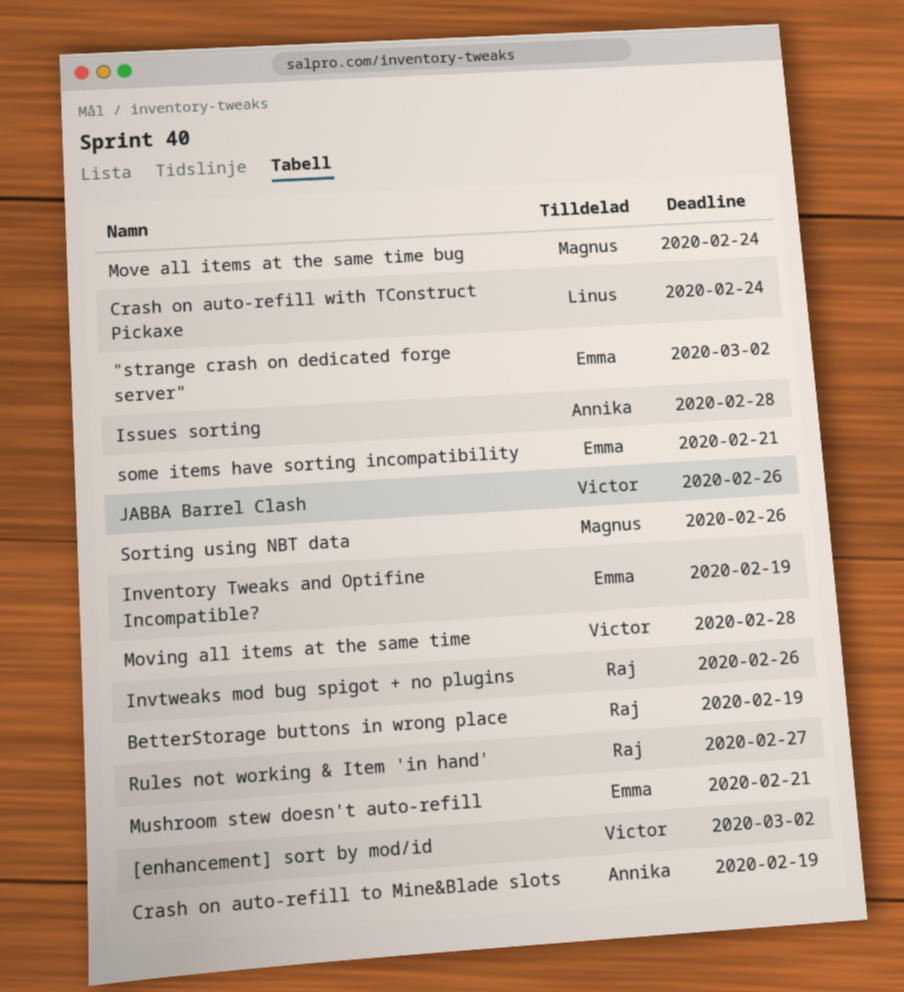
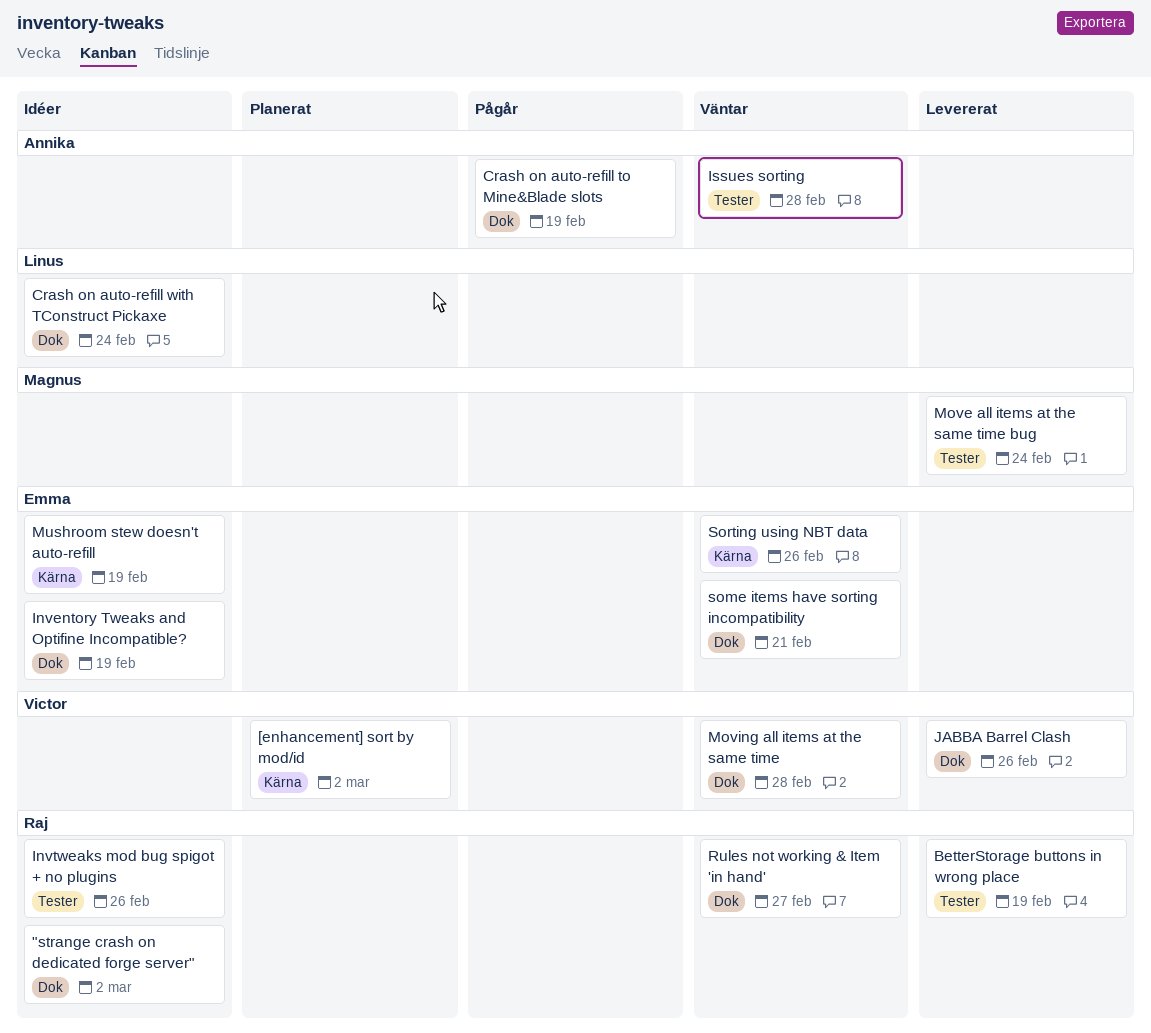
"strange crash on dedicated forge server", owner: Emma -> Raj
Mushroom stew doesn't auto-refill, due: Feb 21 -> Feb 19
Sorting using NBT data, owner: Magnus -> Emma

